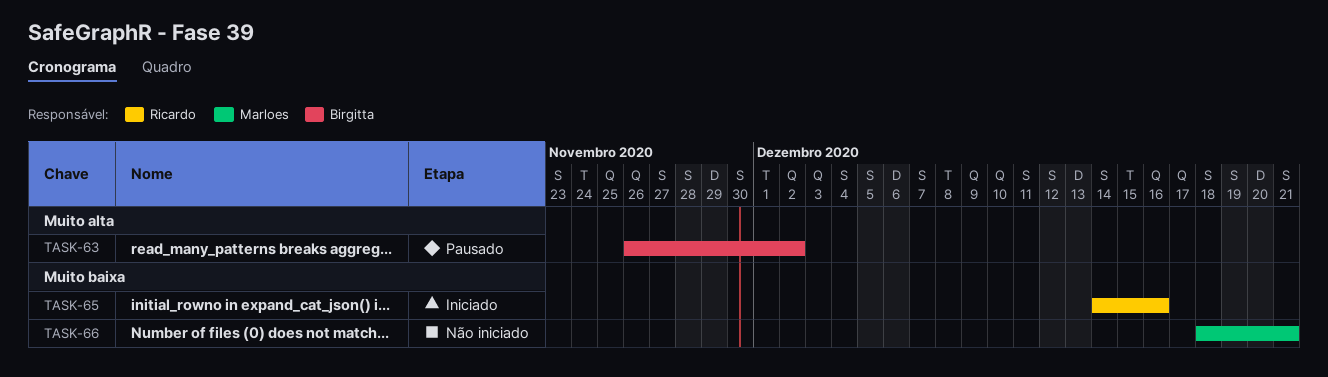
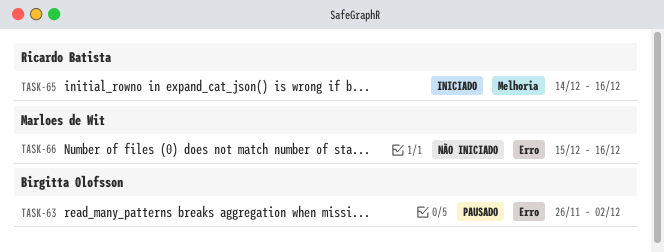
TASK-66, start: Dec 18 -> Dec 15
TASK-66, due: Dec 21 -> Dec 16

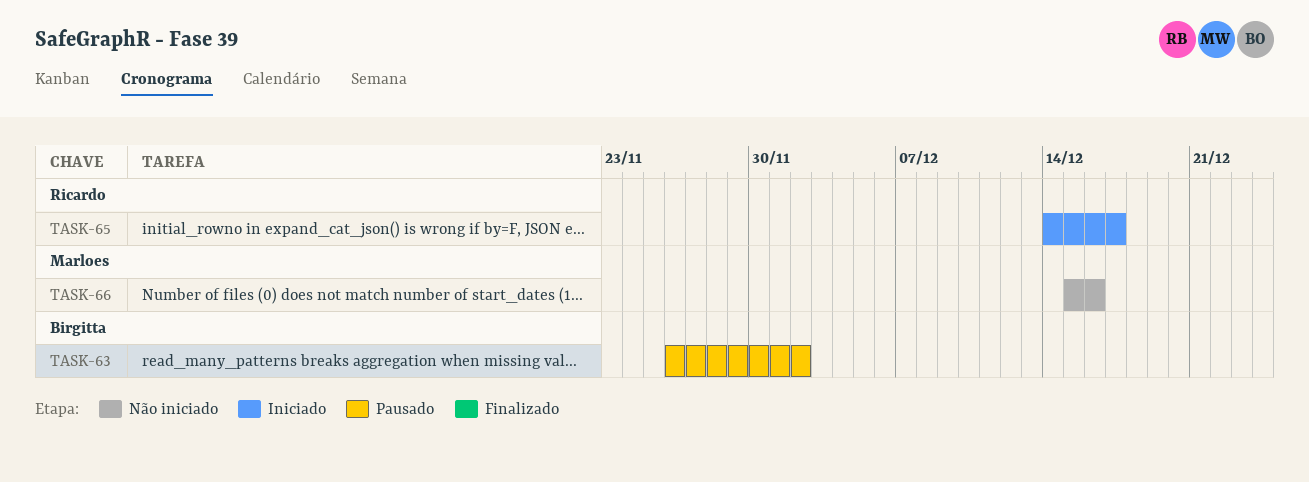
TASK-65, due: Dec 16 -> Dec 17

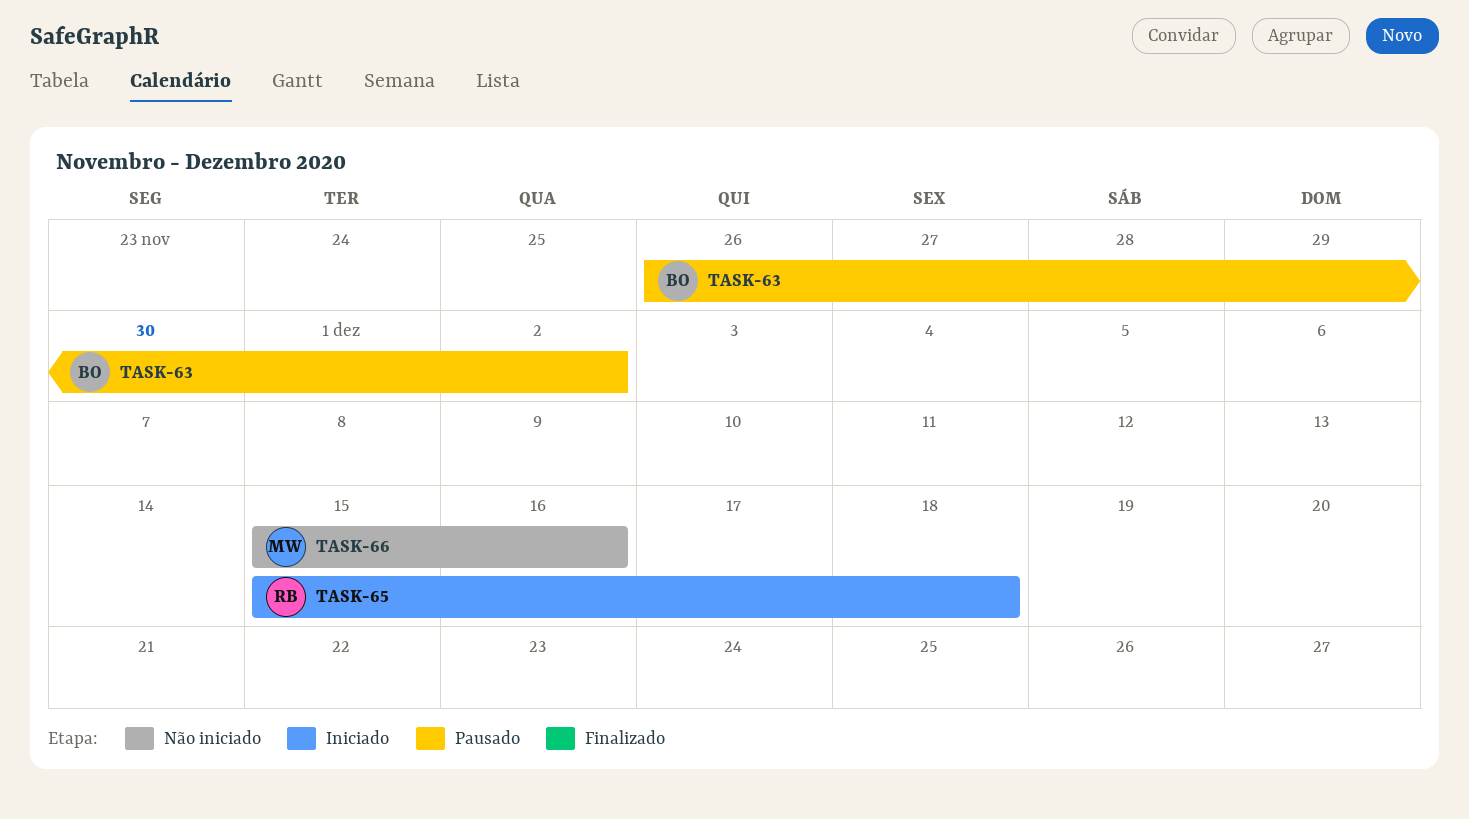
TASK-65, start: Dec 14 -> Dec 15
TASK-65, due: Dec 17 -> Dec 18

